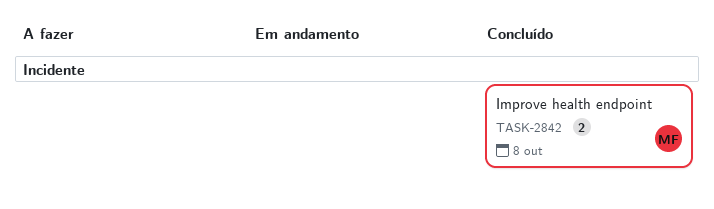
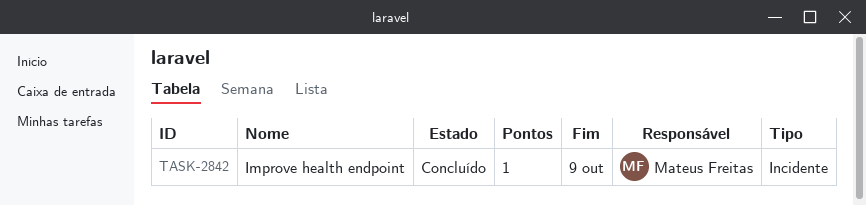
TASK-2842, estimate: 2 -> 1
TASK-2842, due: Oct 8 -> Oct 9

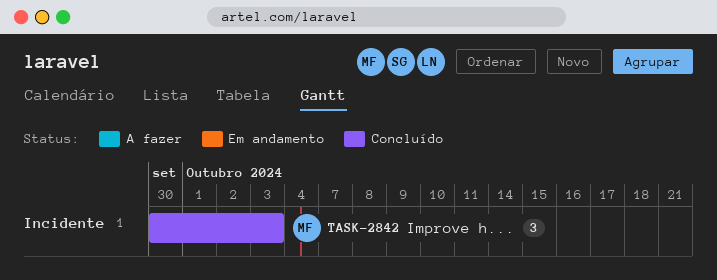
TASK-2842, estimate: 1 -> 3
TASK-2842, due: Oct 9 -> Oct 3

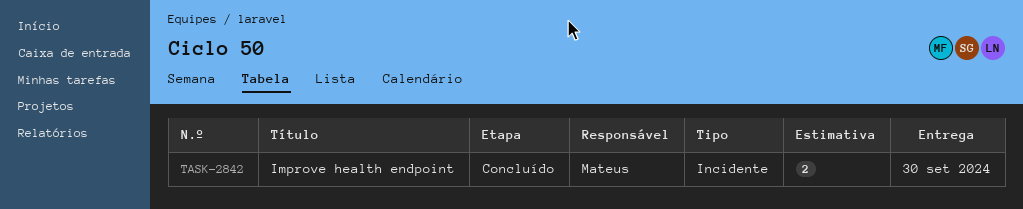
TASK-2842, estimate: 3 -> 2
TASK-2842, due: Oct 3 -> Sep 30

